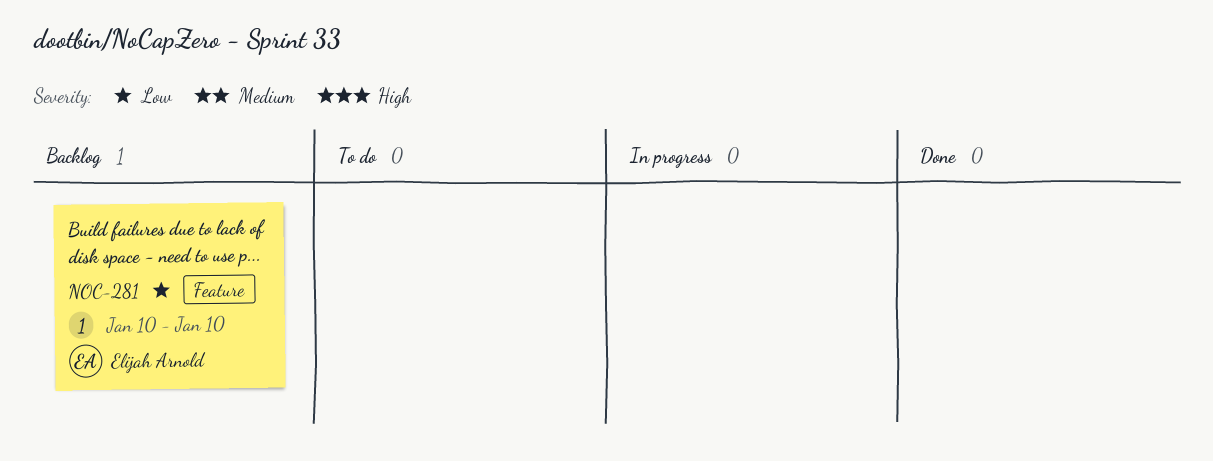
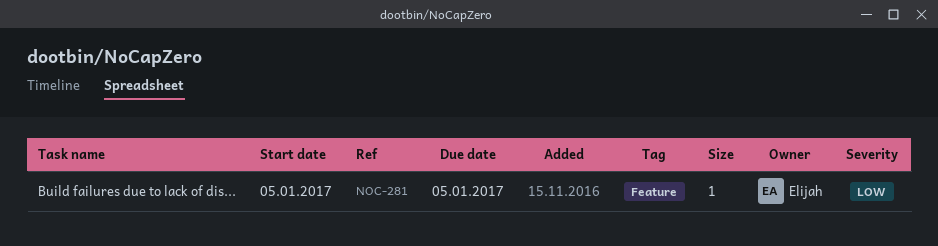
NOC-281, start: Jan 10 -> Jan 5
NOC-281, due: Jan 10 -> Jan 5

